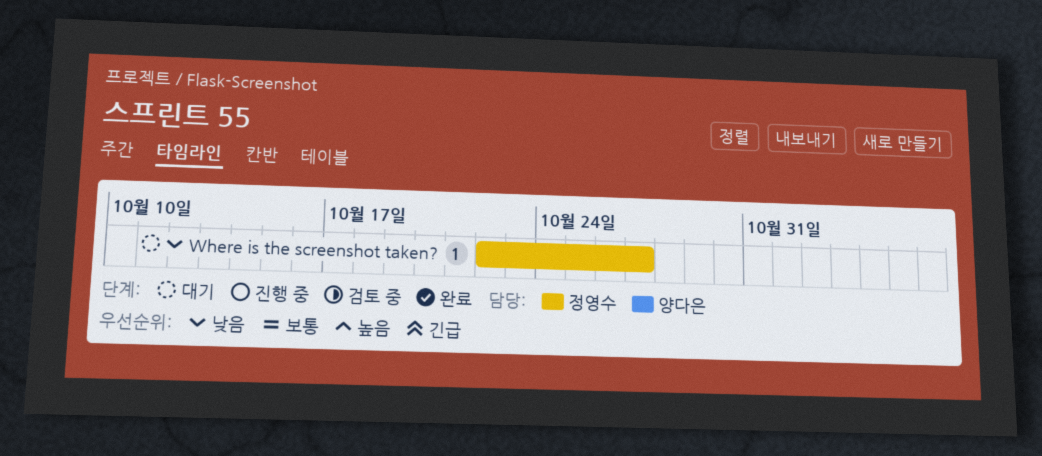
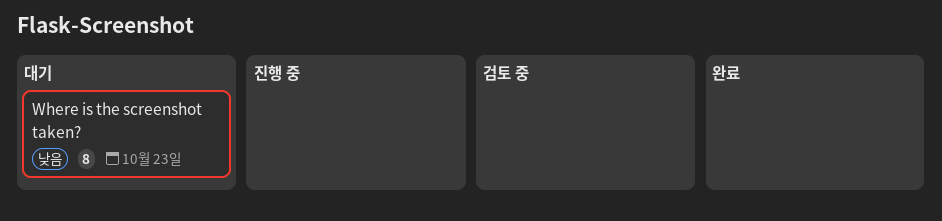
Where is the screenshot taken?, estimate: 1 -> 8
Where is the screenshot taken?, due: Oct 27 -> Oct 23

